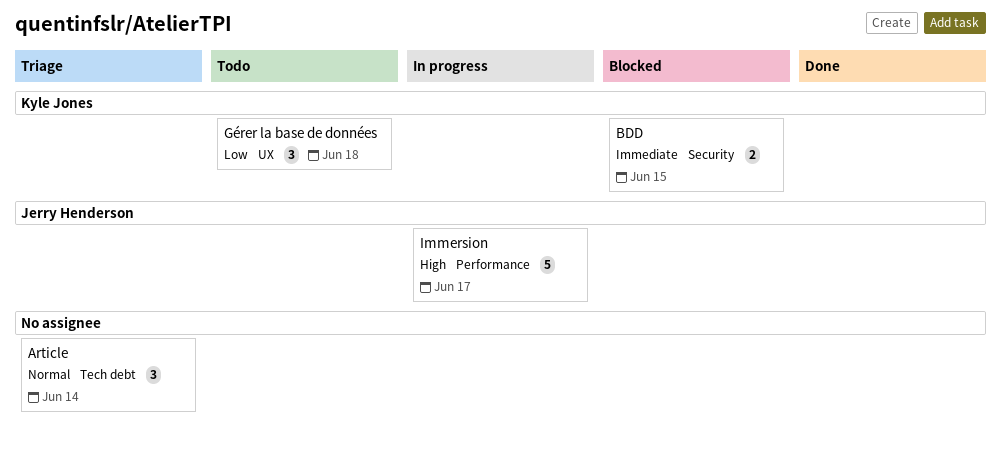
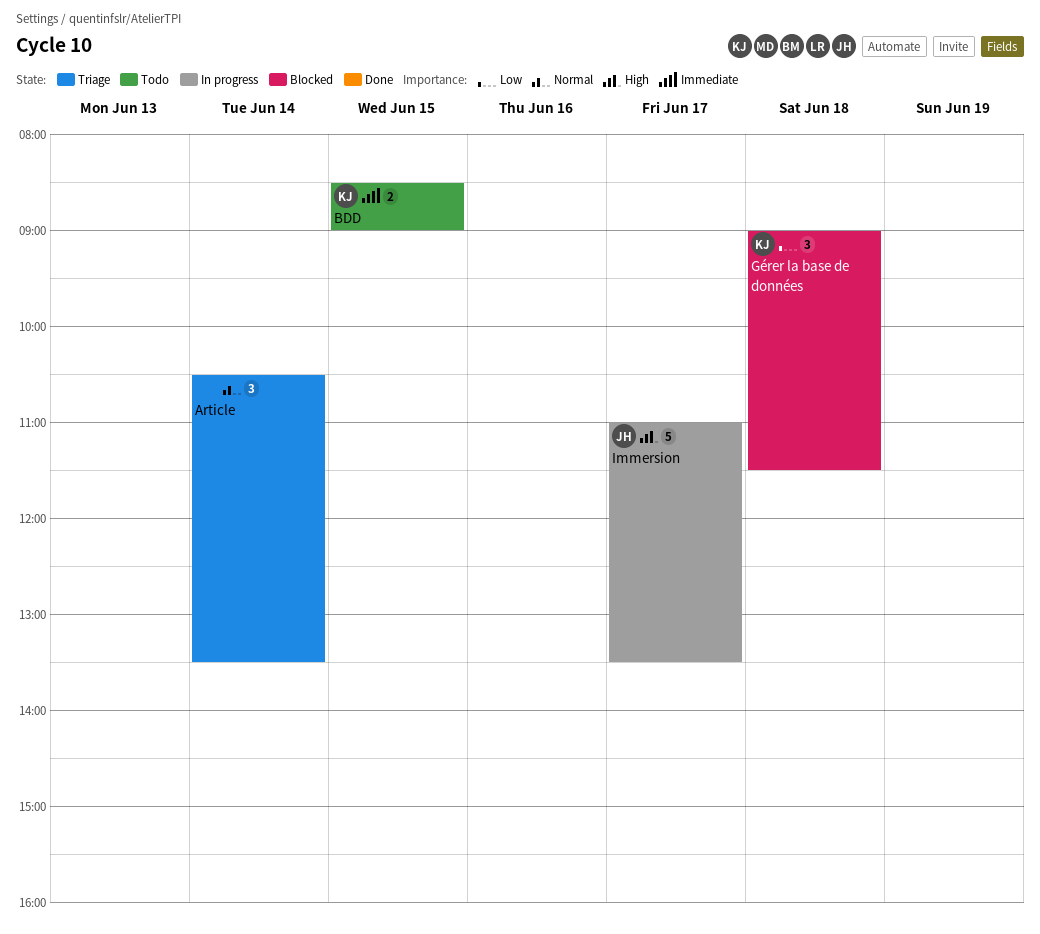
BDD, status: Blocked -> Todo
Gérer la base de données, status: Todo -> Blocked

